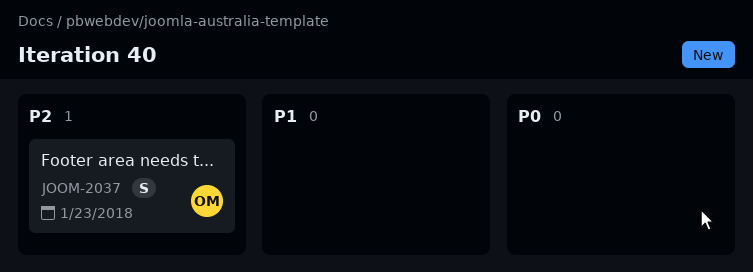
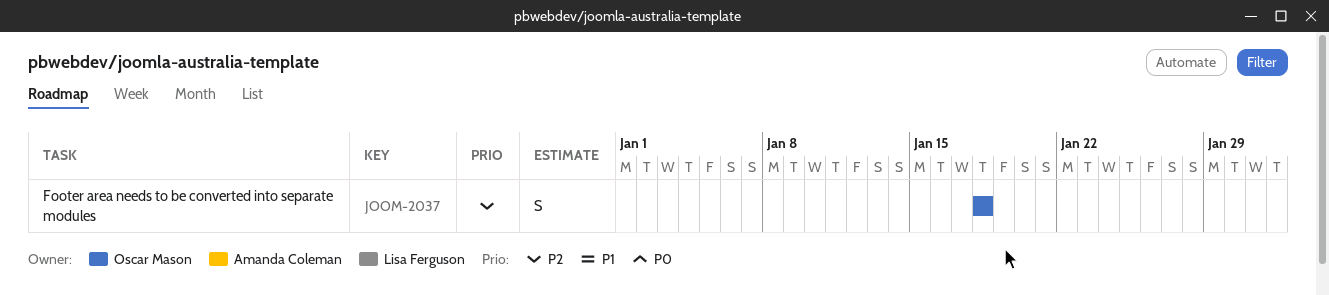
JOOM-2037, due: Jan 23 -> Jan 18

